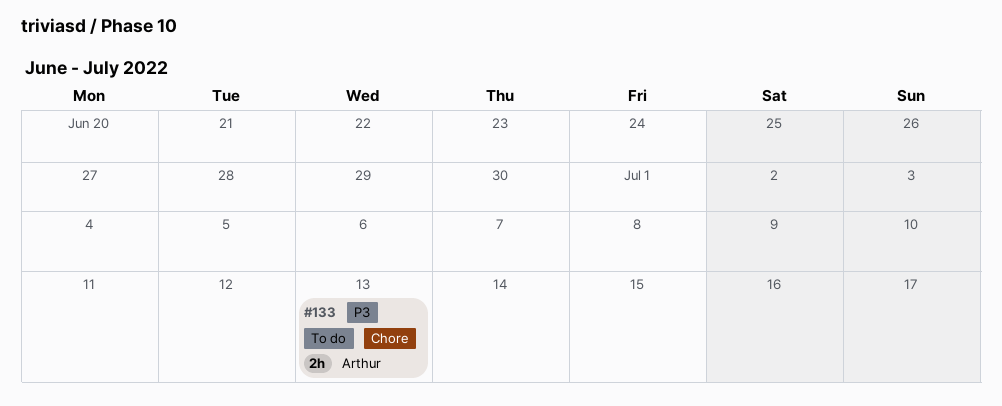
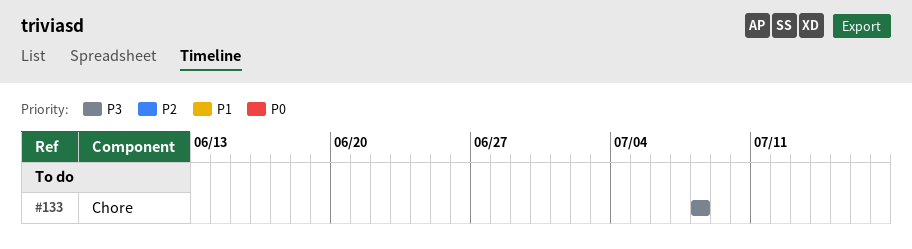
#133, due: Jul 13 -> Jul 8

